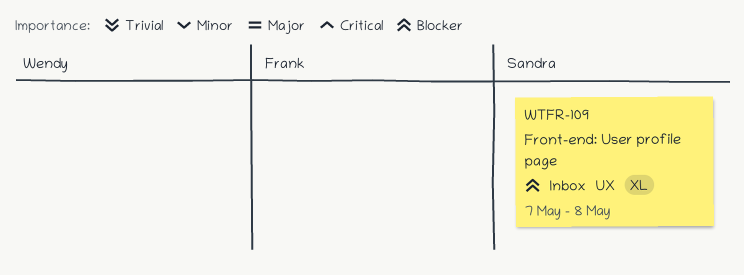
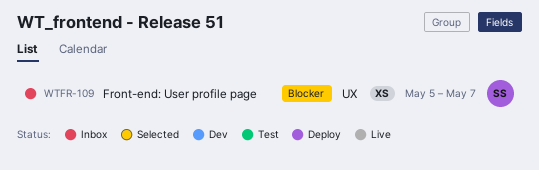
WTFR-109, estimate: XL -> XS
WTFR-109, start: May 7 -> May 5
WTFR-109, due: May 8 -> May 7

